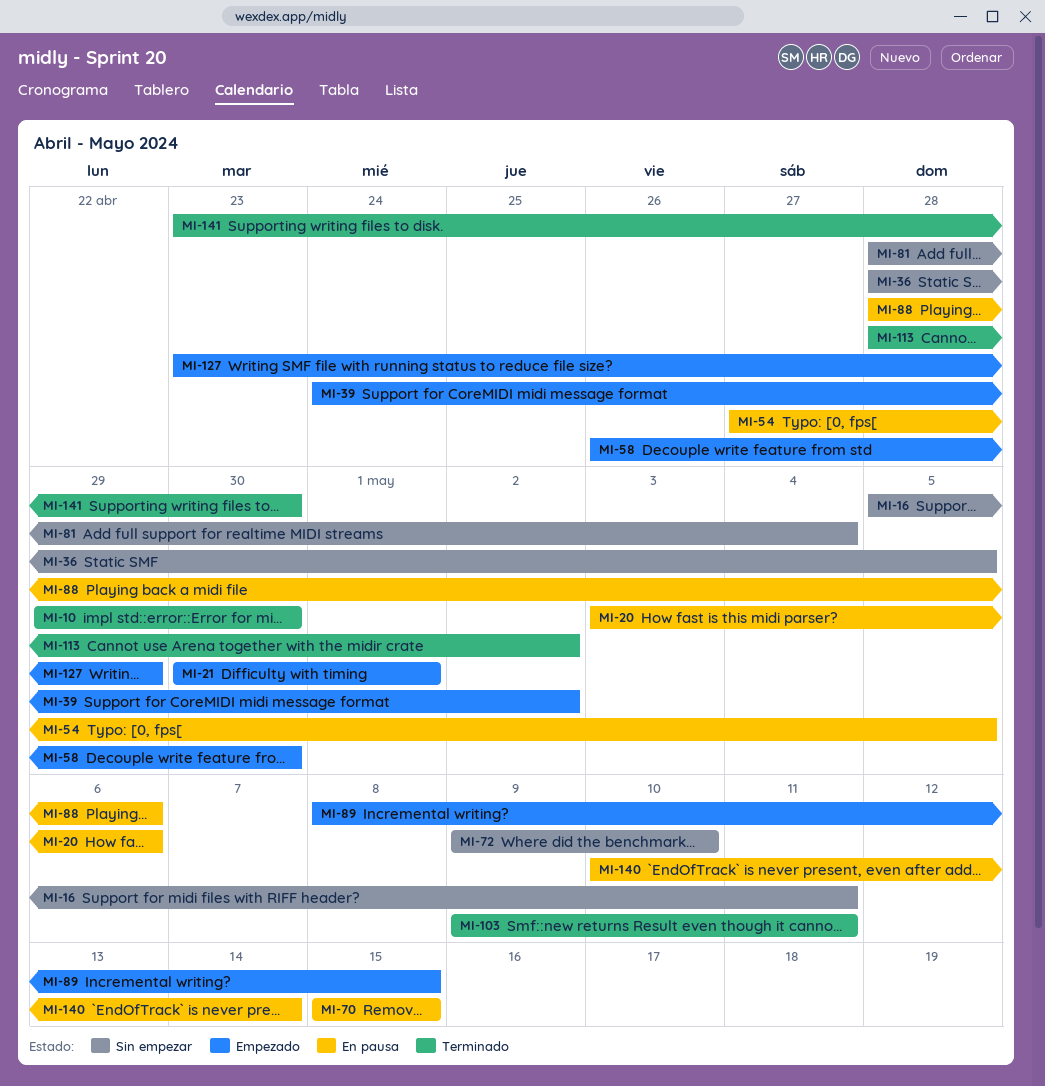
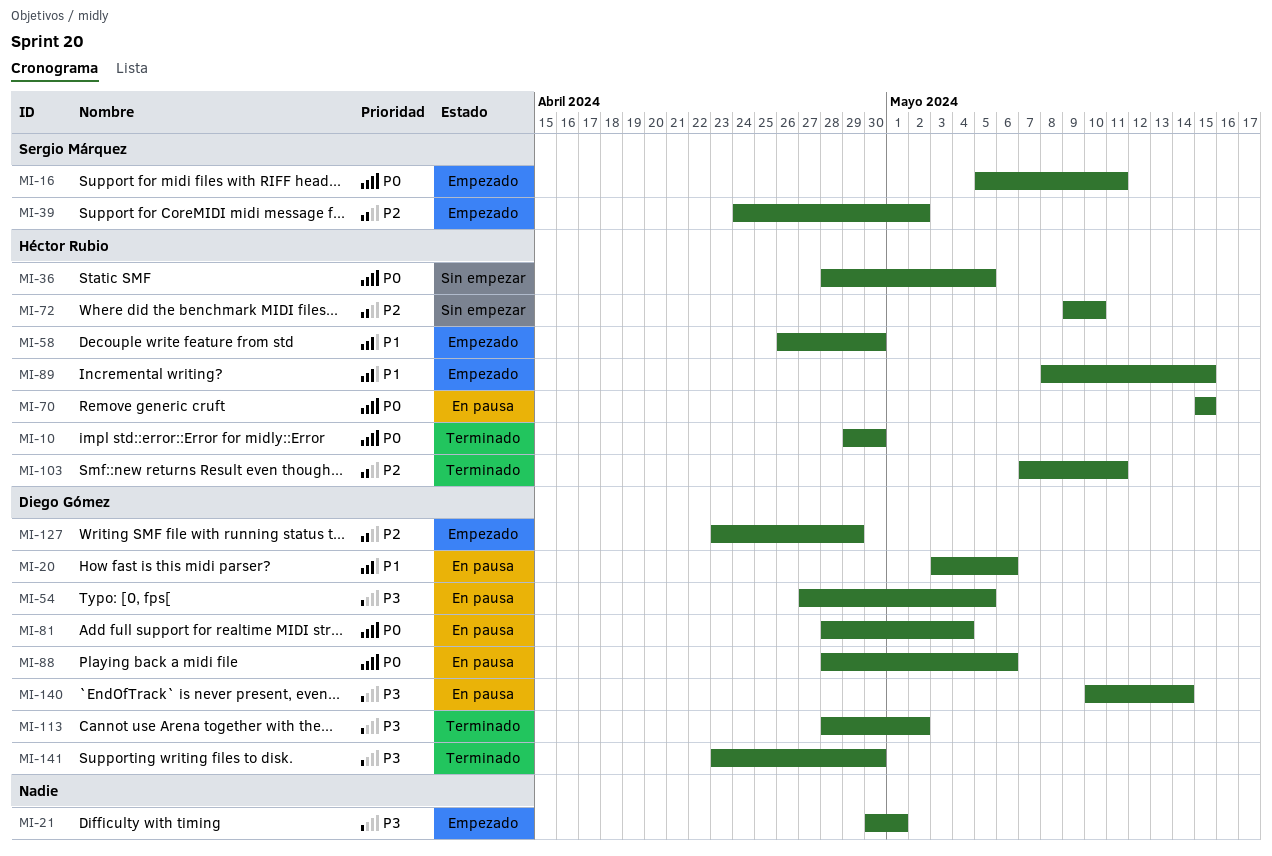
MI-16, status: Sin empezar -> Empezado
MI-81, status: Sin empezar -> En pausa
MI-103, start: May 9 -> May 7

